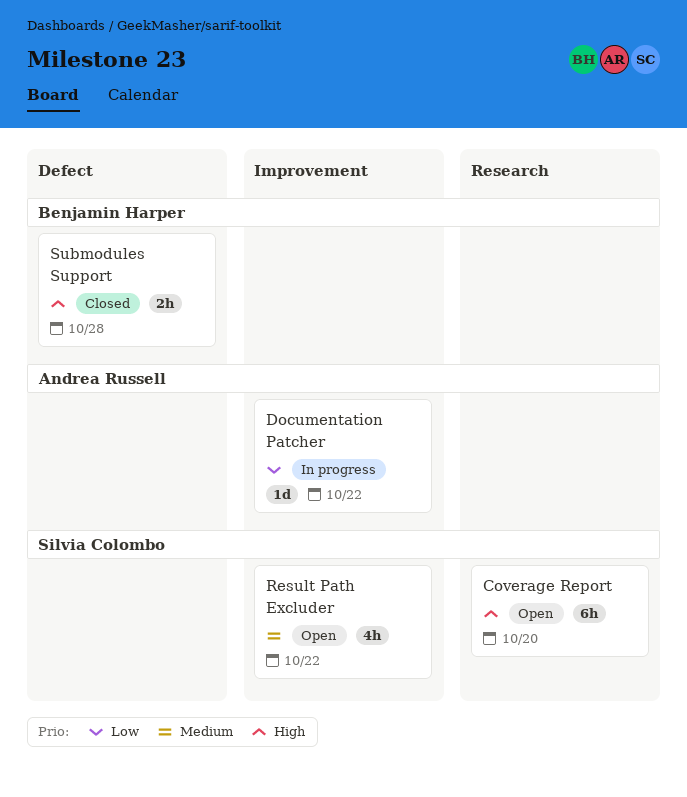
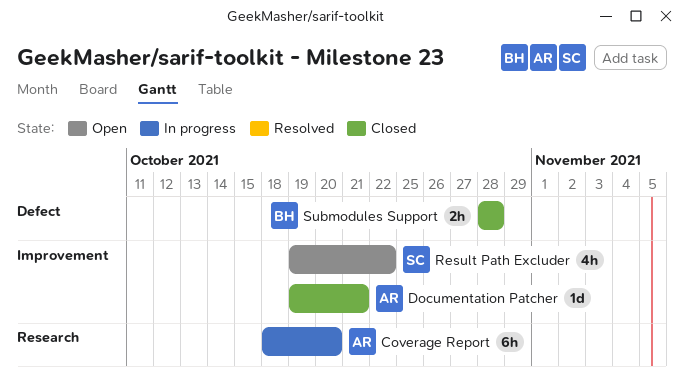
Coverage Report, status: Open -> In progress
Coverage Report, owner: Silvia Colombo -> Andrea Russell
Documentation Patcher, status: In progress -> Closed
Documentation Patcher, due: Oct 22 -> Oct 21

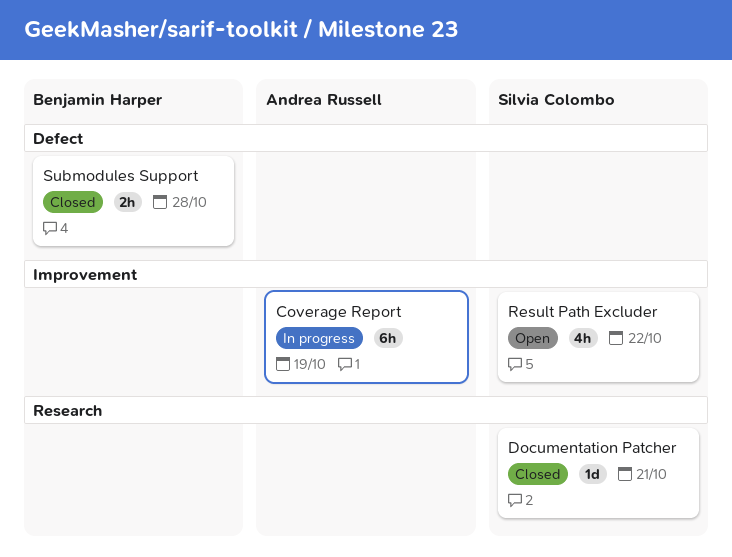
Coverage Report, label: Research -> Improvement
Coverage Report, due: Oct 20 -> Oct 19
Documentation Patcher, owner: Andrea Russell -> Silvia Colombo
Documentation Patcher, label: Improvement -> Research

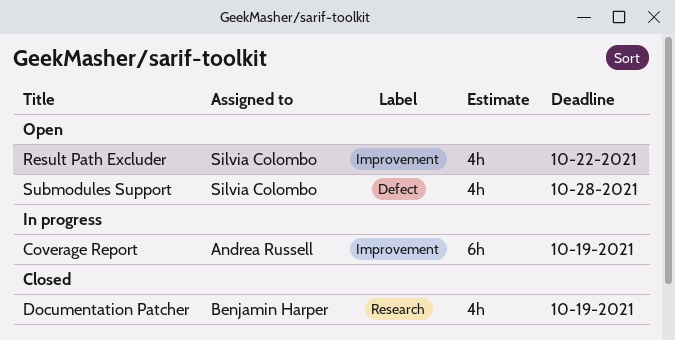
Documentation Patcher, owner: Silvia Colombo -> Benjamin Harper
Documentation Patcher, estimate: 1d -> 4h
Documentation Patcher, due: Oct 21 -> Oct 19
Submodules Support, status: Closed -> Open
Submodules Support, owner: Benjamin Harper -> Silvia Colombo
Submodules Support, estimate: 2h -> 4h

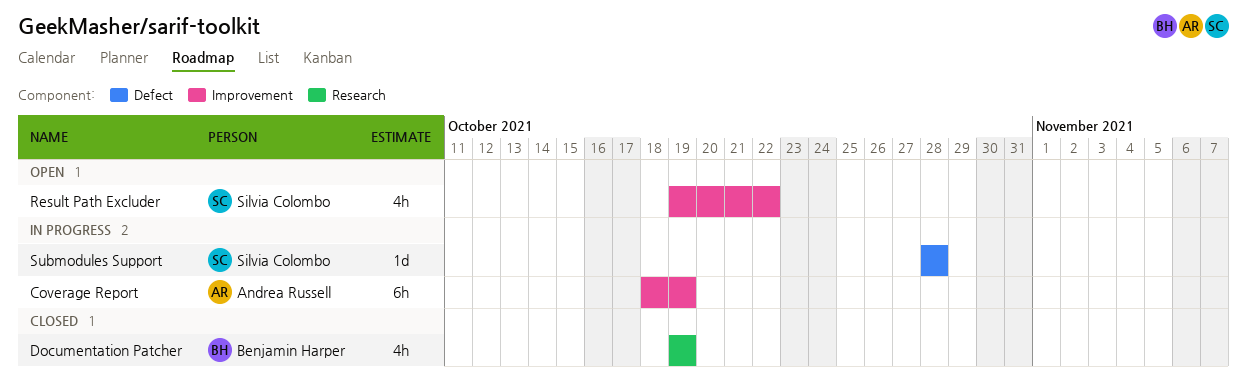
Submodules Support, status: Open -> In progress
Submodules Support, estimate: 4h -> 1d

